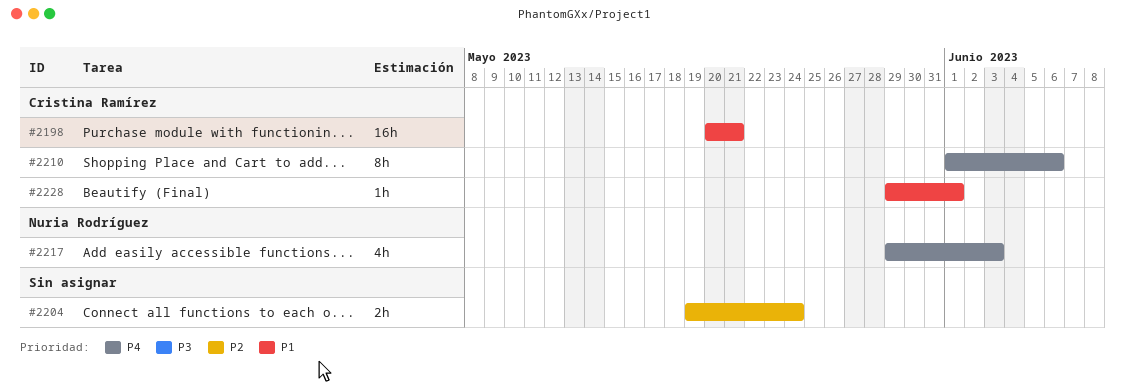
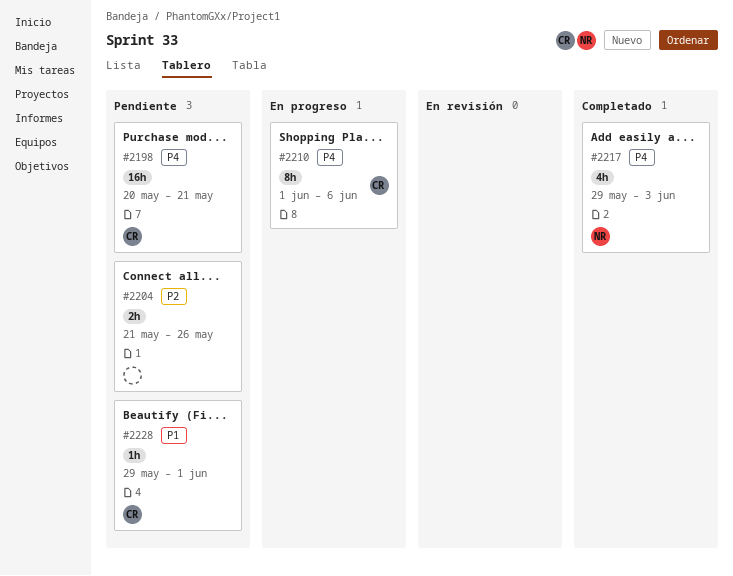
#2198, priority: P1 -> P4
#2204, start: May 19 -> May 21
#2204, due: May 24 -> May 26

